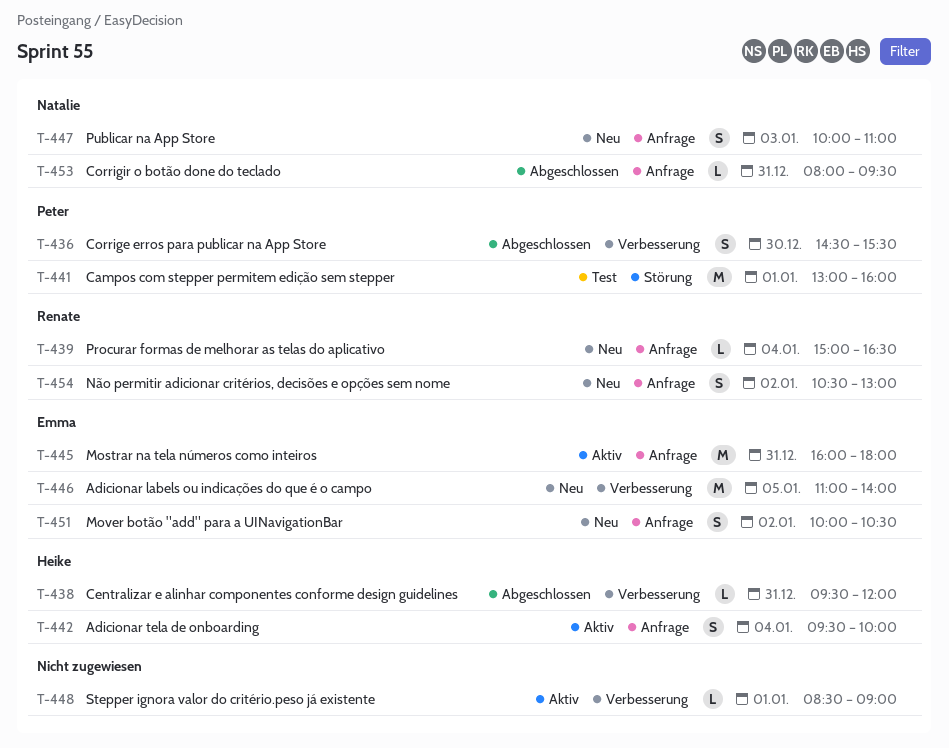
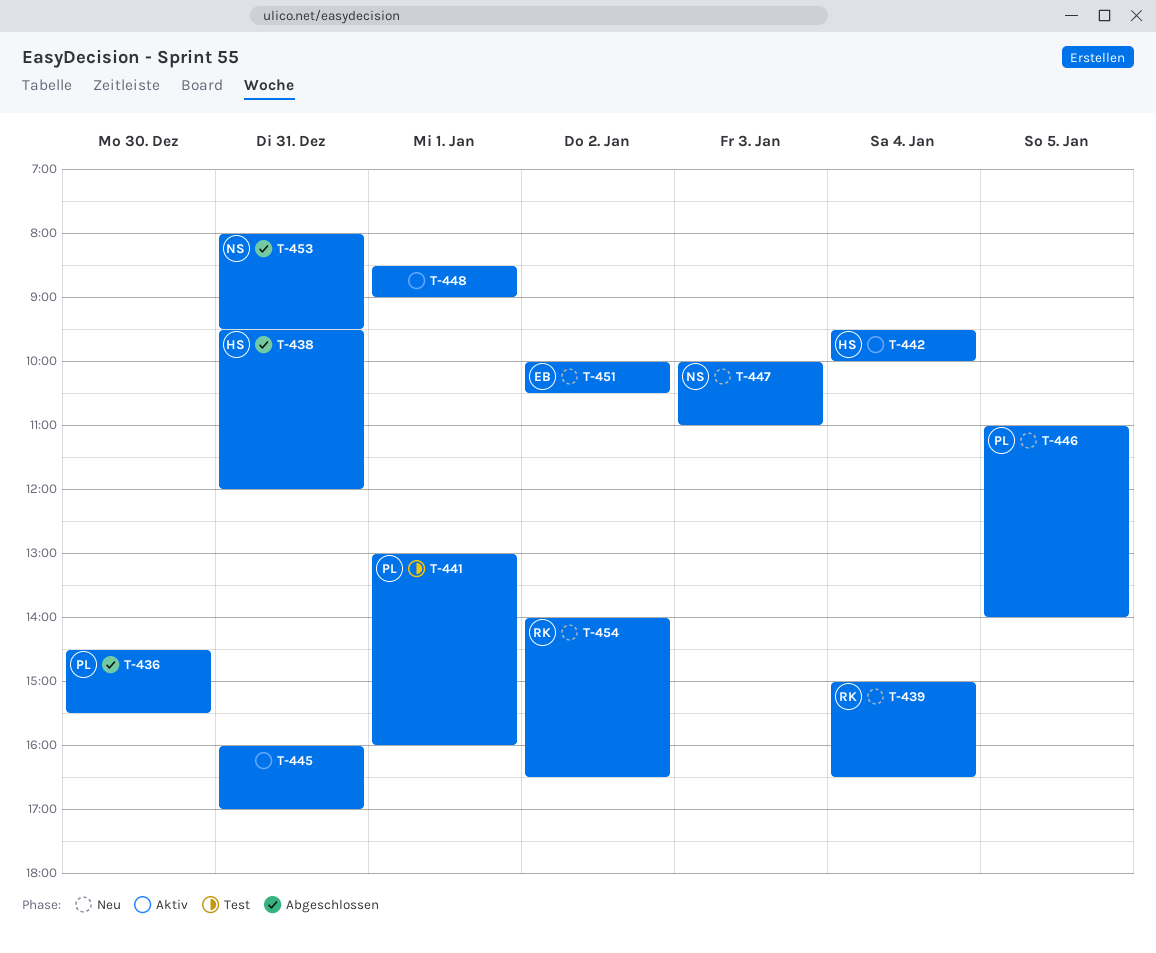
T-445, owner: Emma -> none
T-445, ends: 18:00 -> 17:00
T-446, owner: Emma -> Peter
T-454, begins: 10:30 -> 14:00
T-454, ends: 13:00 -> 16:30

